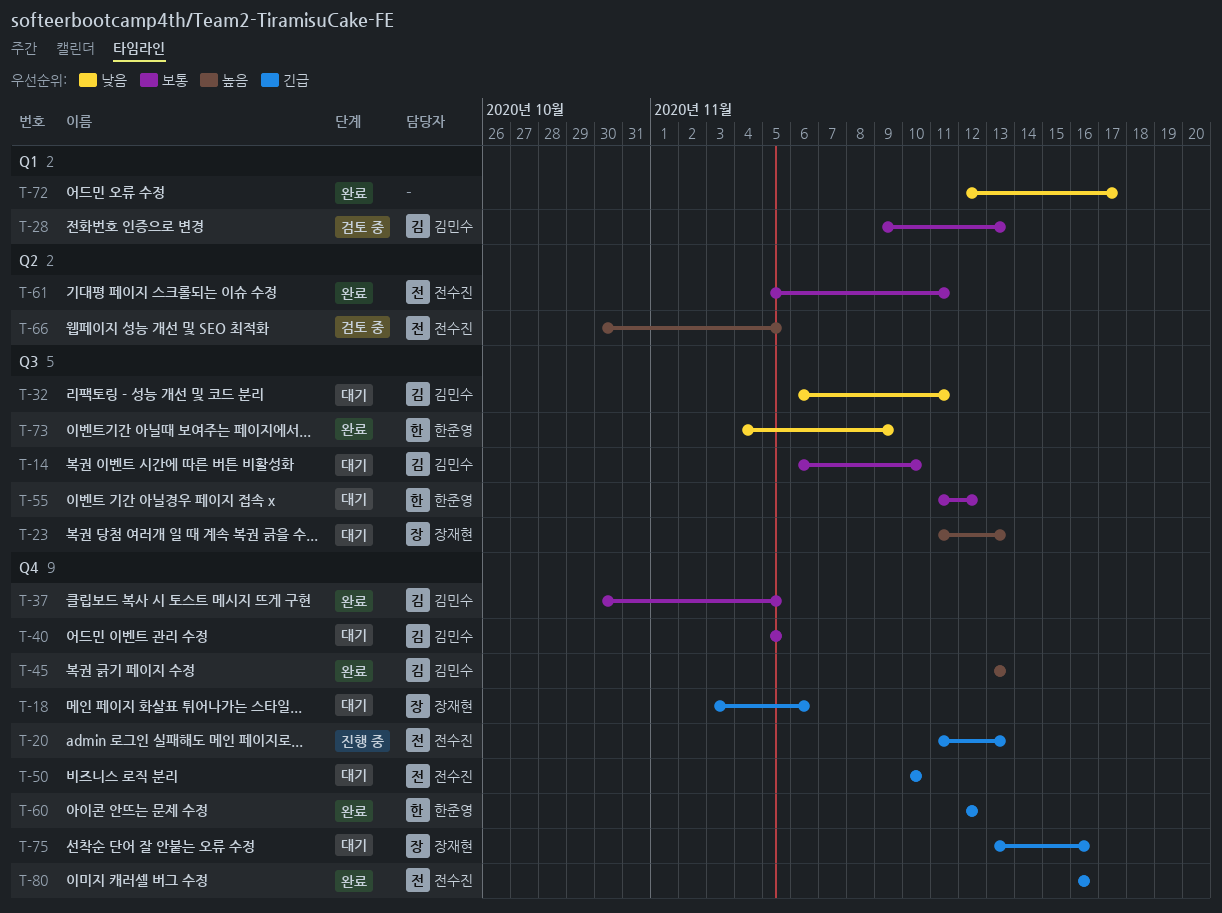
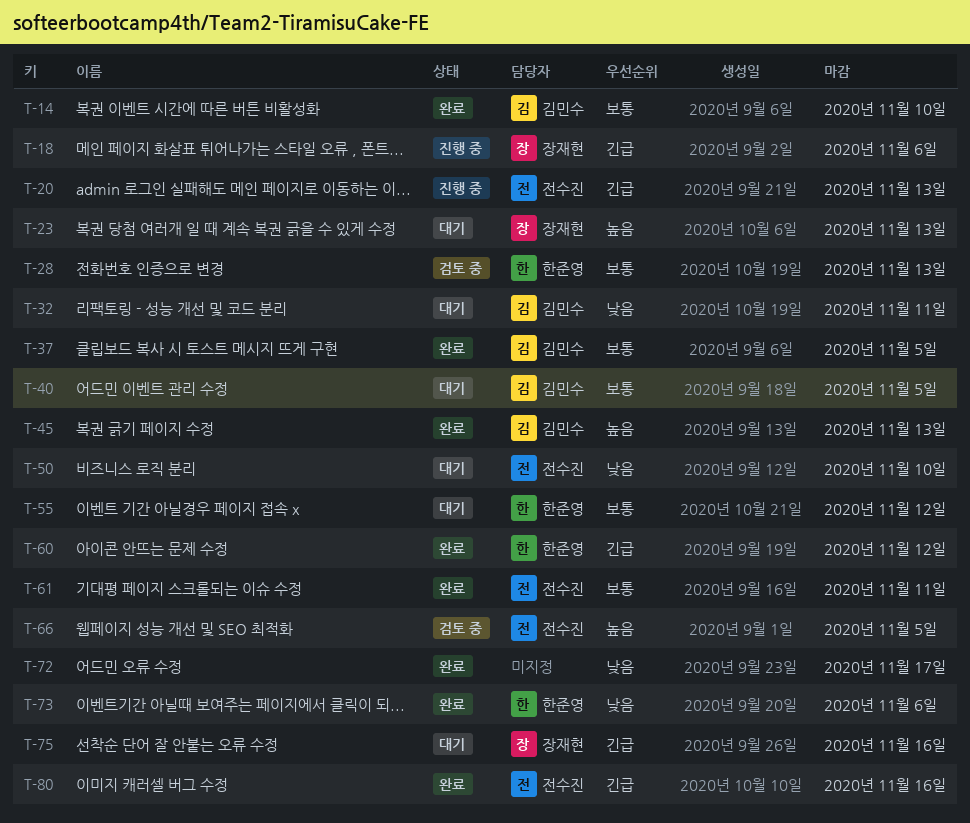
T-14, status: 대기 -> 완료
T-18, status: 대기 -> 진행 중
T-28, owner: 김민수 -> 한준영
T-50, priority: 긴급 -> 낮음
T-73, due: Nov 9 -> Nov 6

